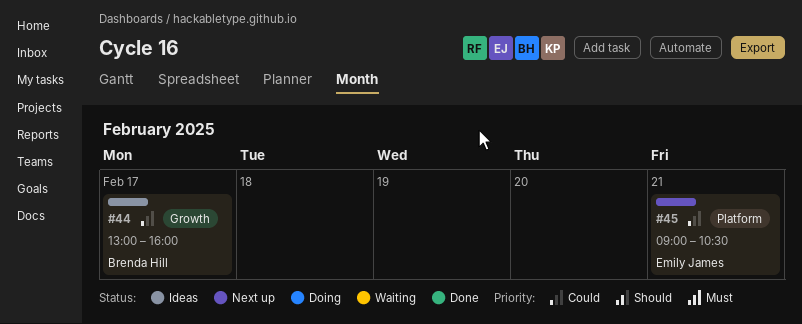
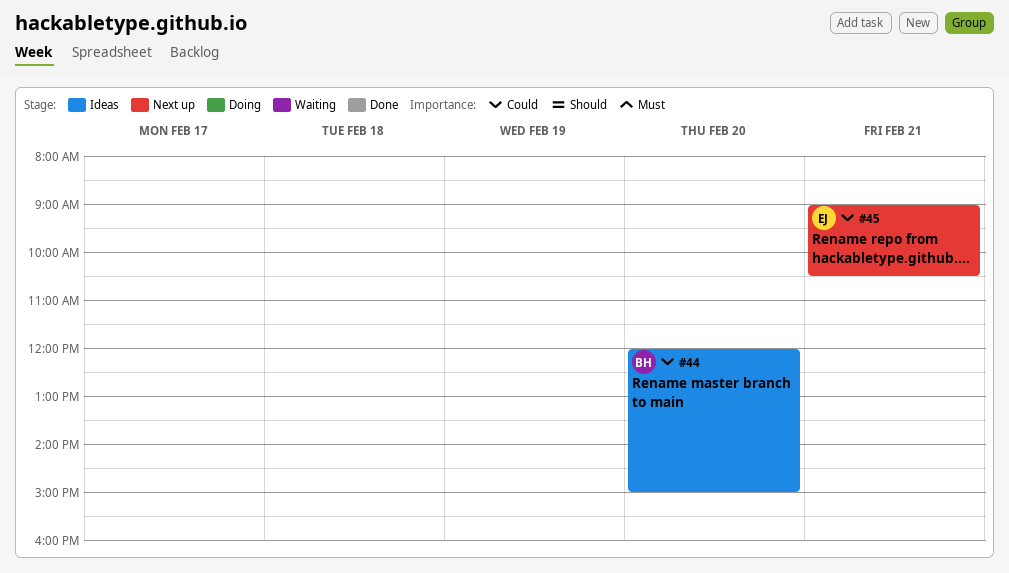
#44, day: Feb 17 -> Feb 20
#44, begins: 13:00 -> 12:00
#44, ends: 16:00 -> 15:00

